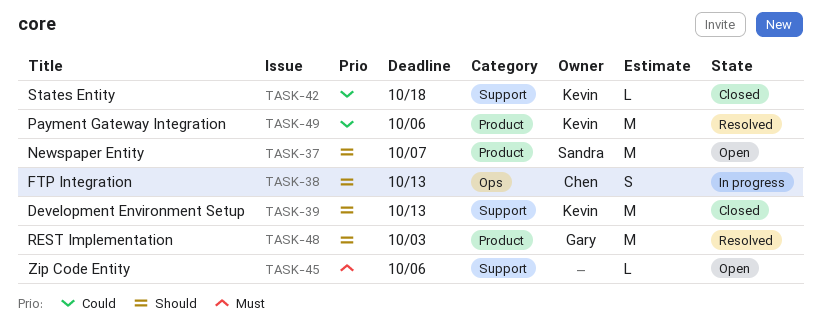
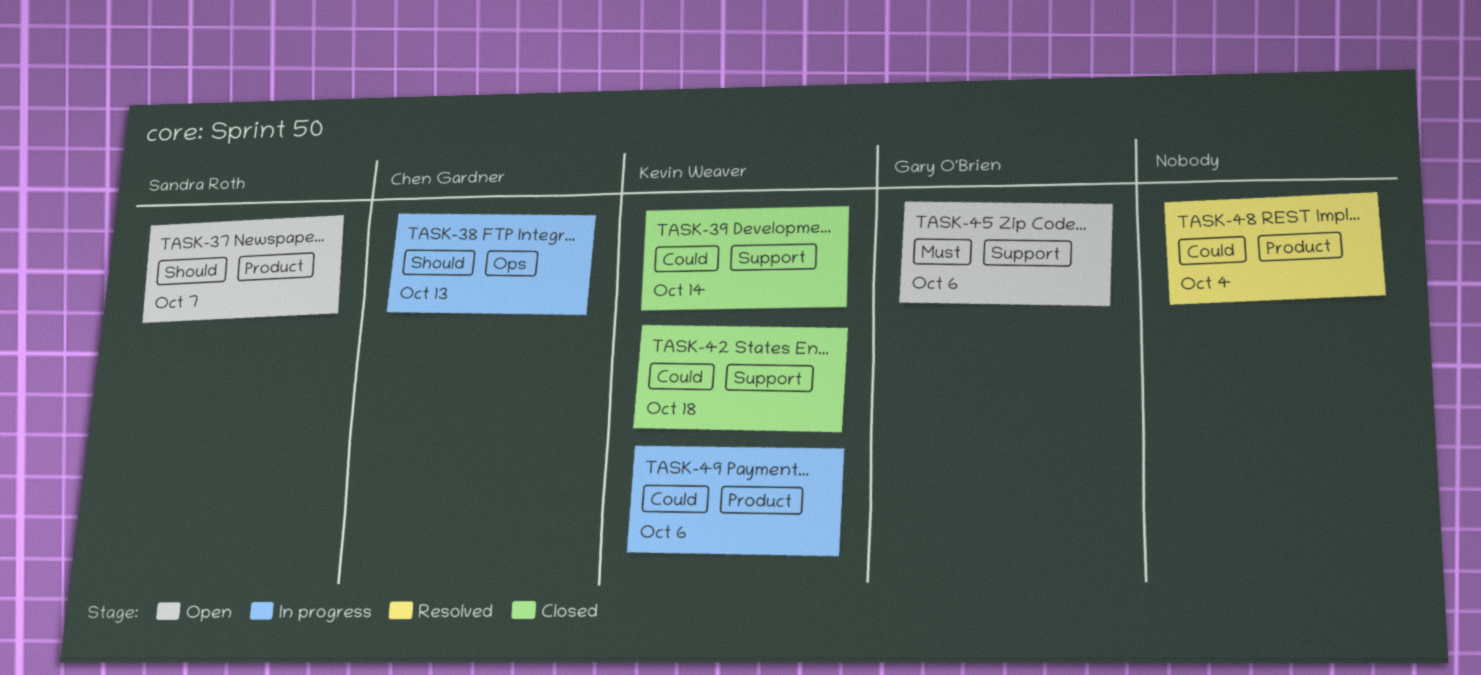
TASK-39, priority: Should -> Could
TASK-39, due: Oct 13 -> Oct 14
TASK-45, owner: none -> Gary O'Brien
TASK-48, owner: Gary O'Brien -> none
TASK-48, priority: Should -> Could
TASK-48, due: Oct 3 -> Oct 4
TASK-49, status: Resolved -> In progress

